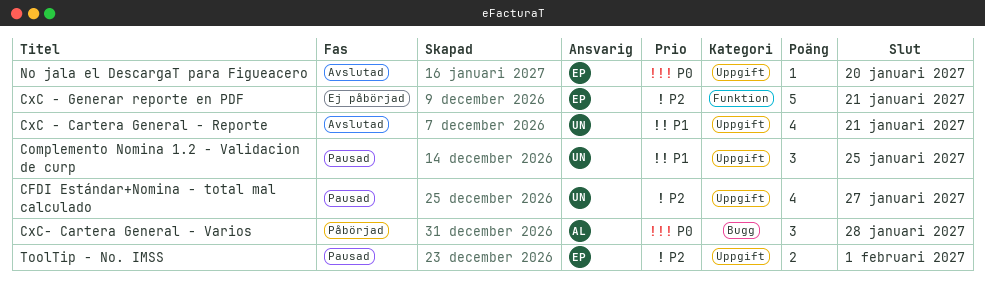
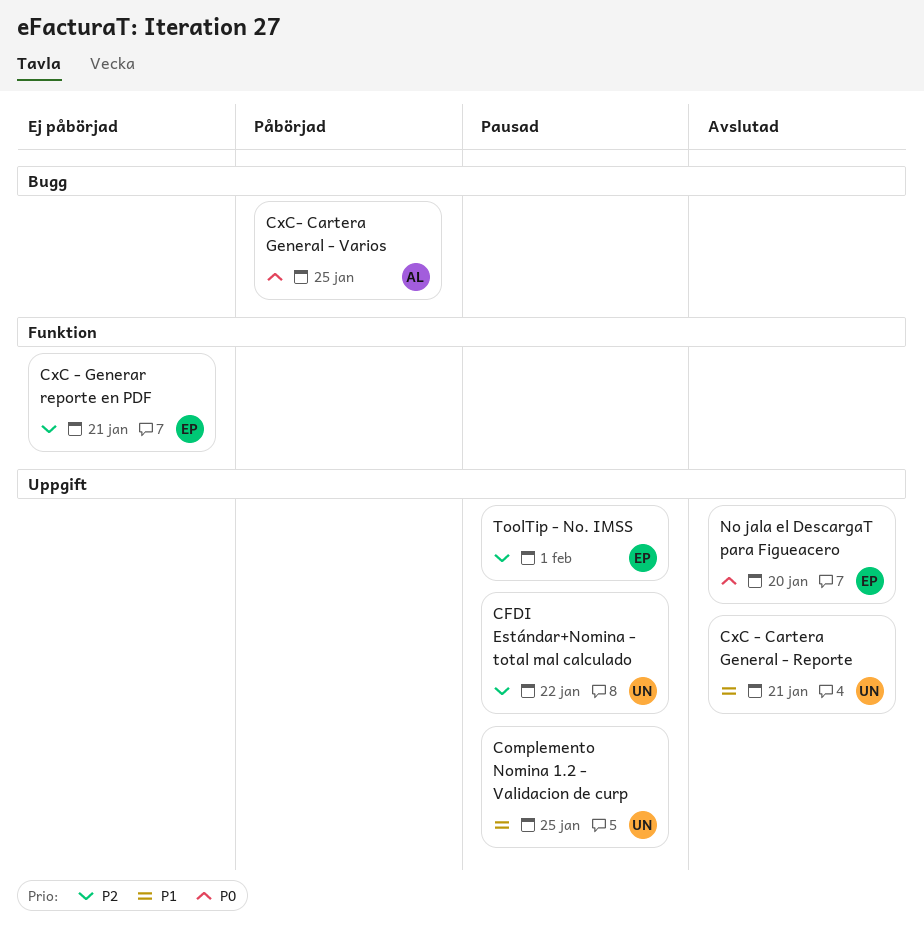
CFDI Estándar+Nomina - total mal calculado, due: Jan 27 -> Jan 22
CxC- Cartera General - Varios, due: Jan 28 -> Jan 25

